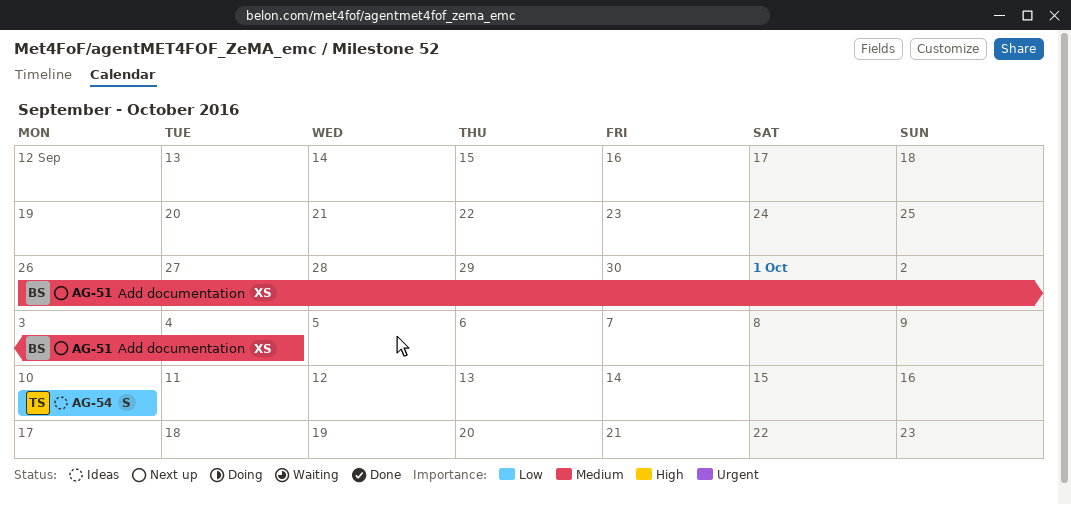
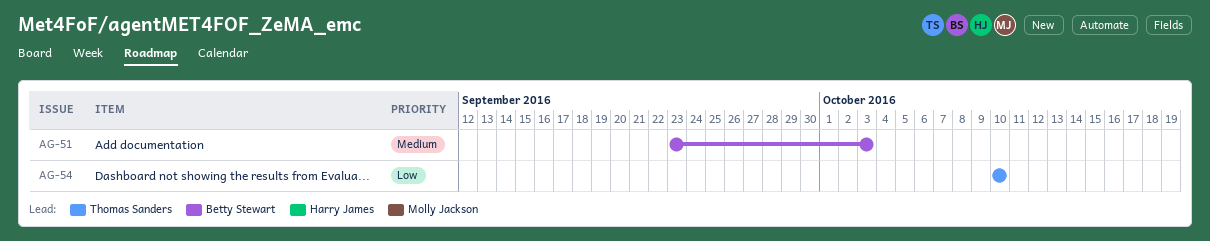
AG-51, start: Sep 26 -> Sep 23
AG-51, due: Oct 4 -> Oct 3

